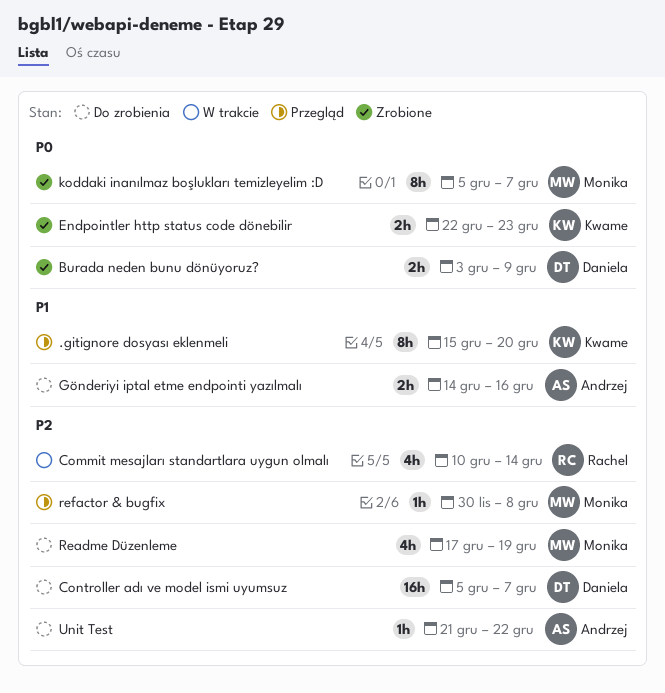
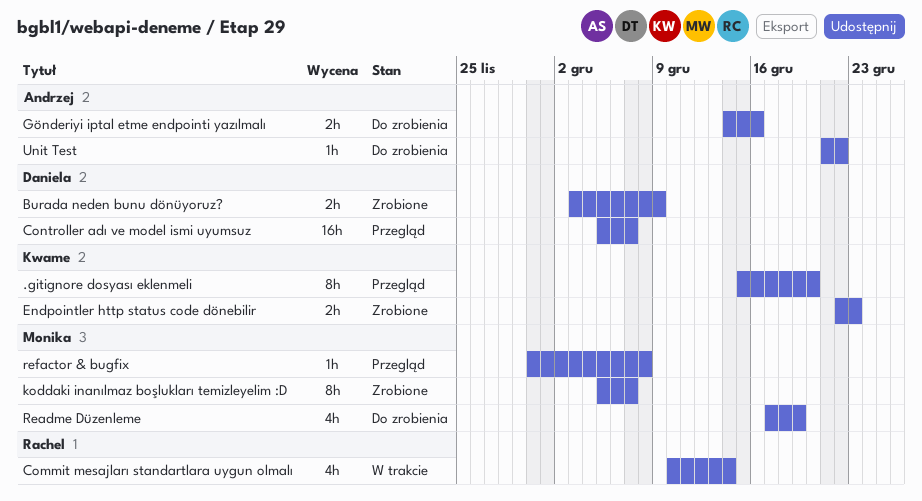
Controller adı ve model ismi uyumsuz, status: Do zrobienia -> Przegląd

